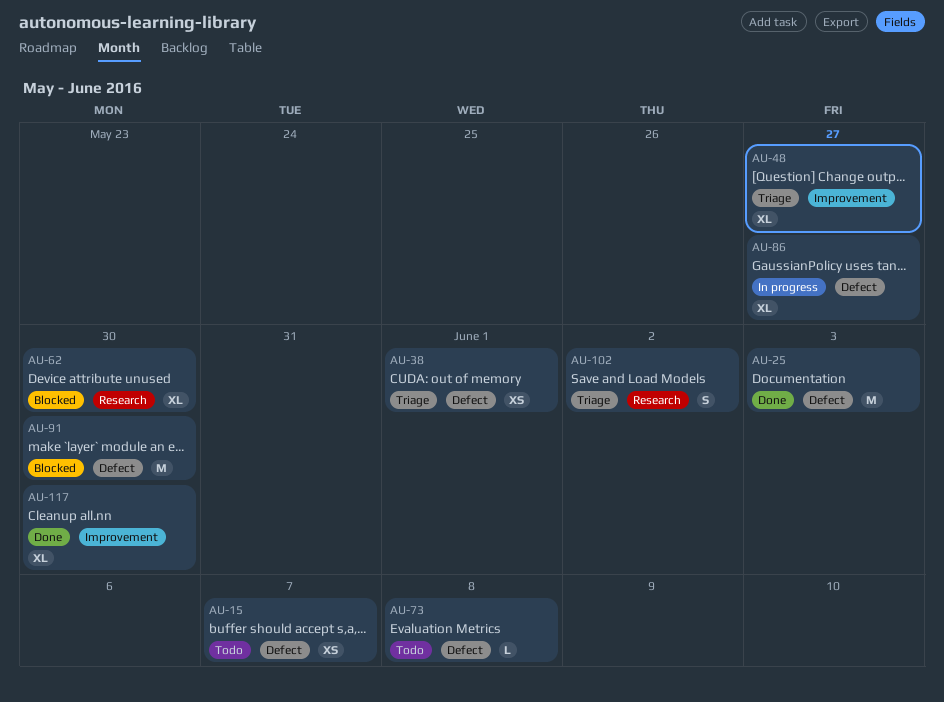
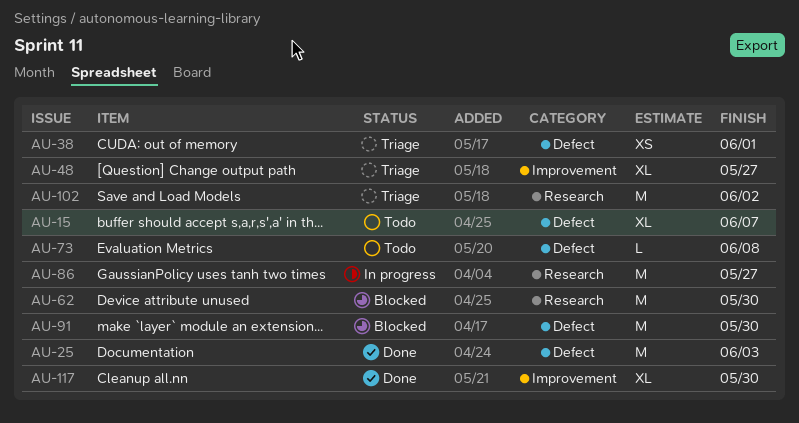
AU-15, estimate: XS -> XL
AU-62, estimate: XL -> M
AU-86, label: Defect -> Research
AU-86, estimate: XL -> M
AU-102, estimate: S -> M

